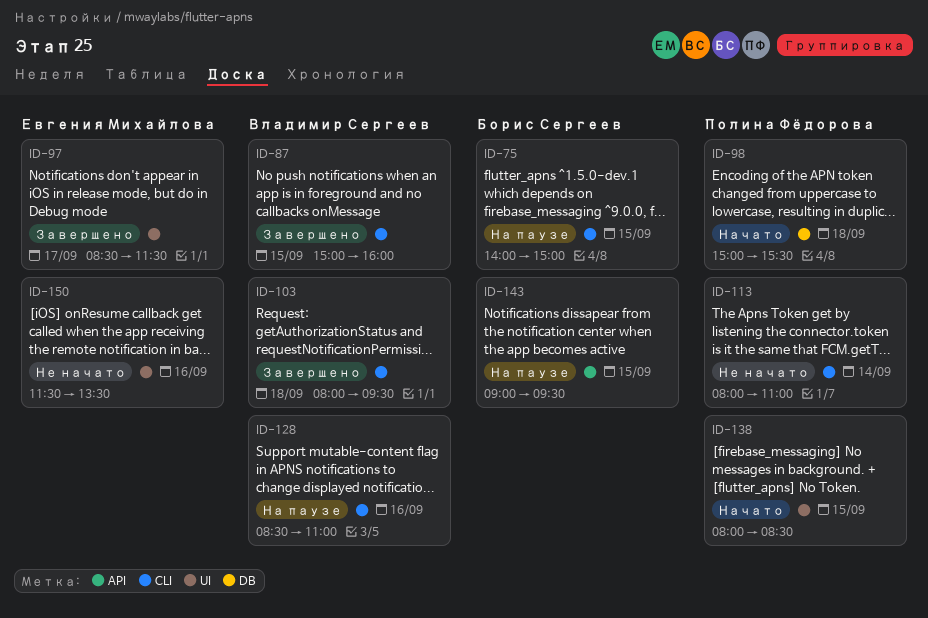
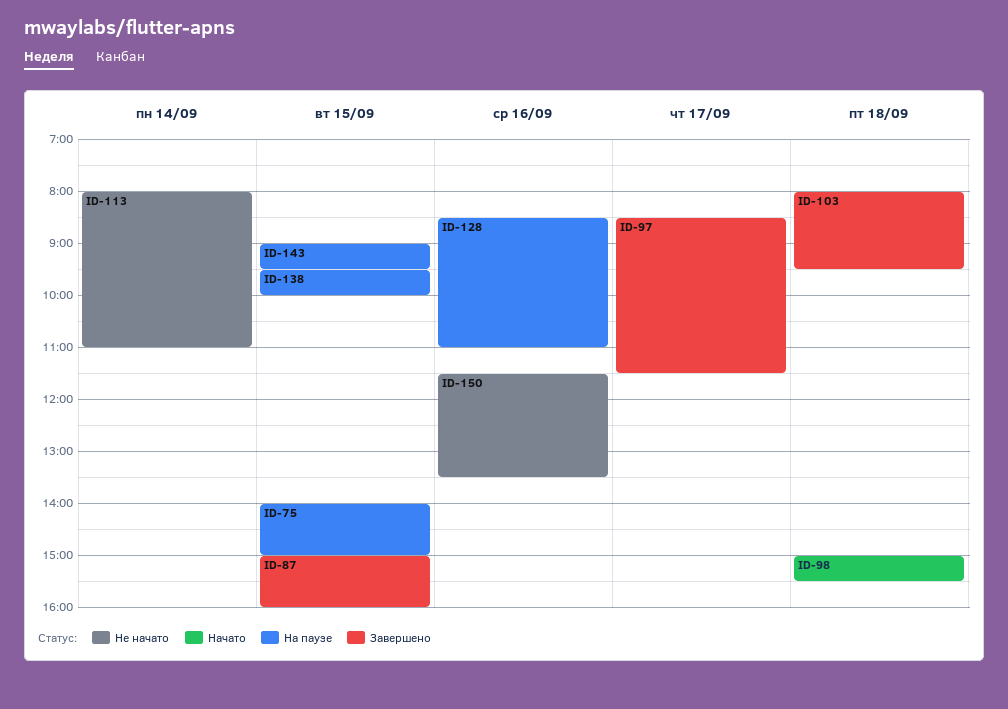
ID-138, status: Начато -> На паузе
ID-138, begins: 08:00 -> 09:30
ID-138, ends: 08:30 -> 10:00

